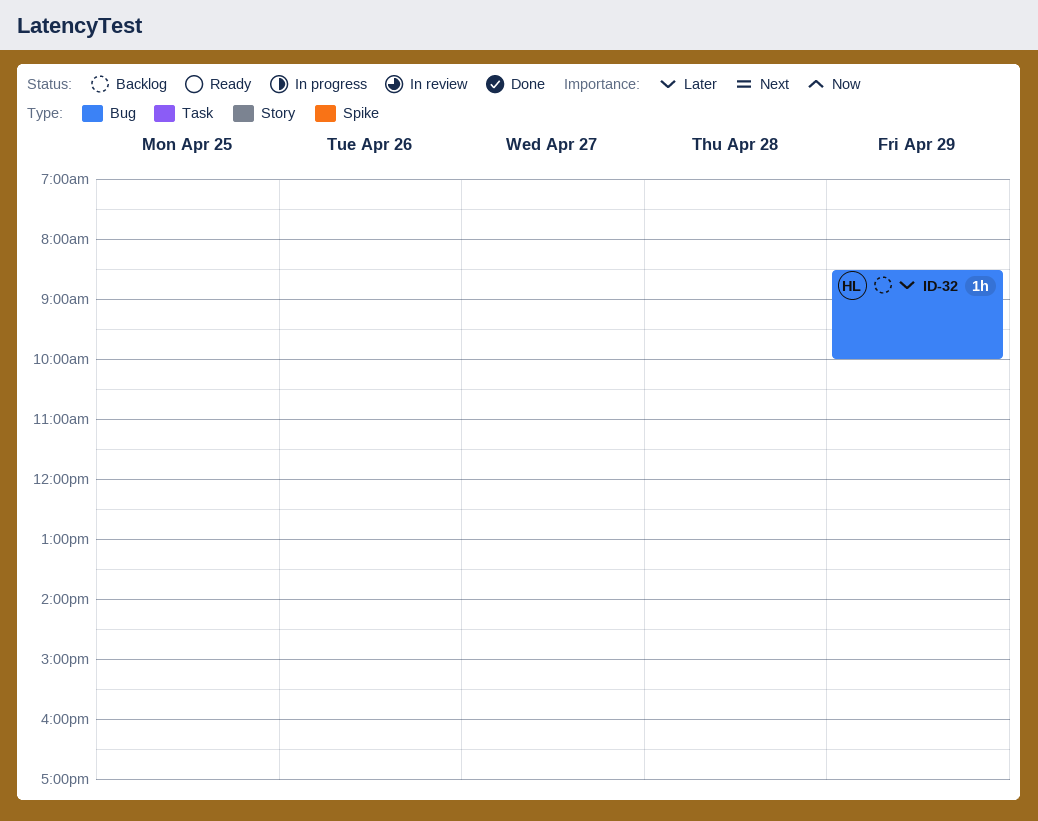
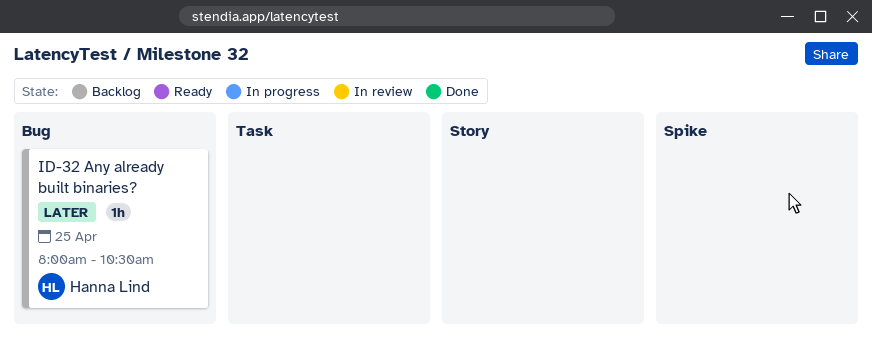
ID-32, day: Apr 29 -> Apr 25
ID-32, begins: 08:30 -> 08:00
ID-32, ends: 10:00 -> 10:30

